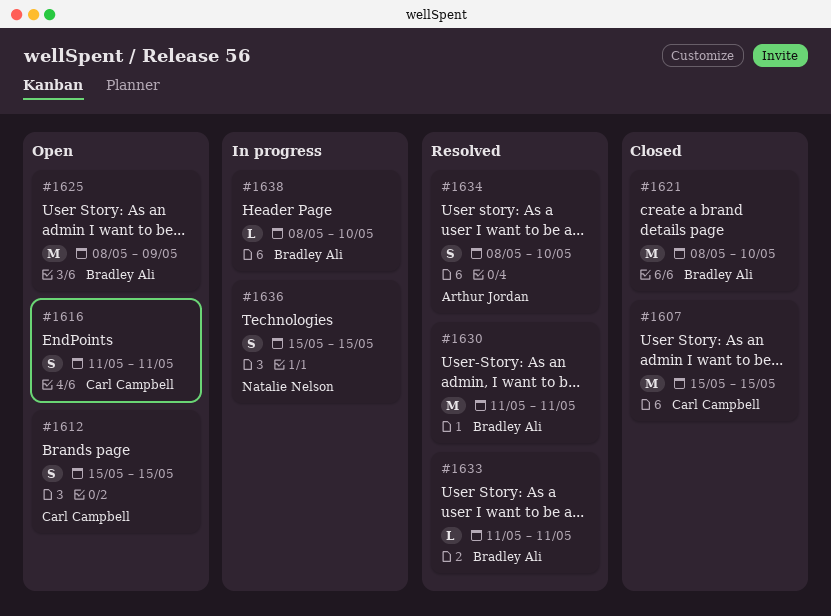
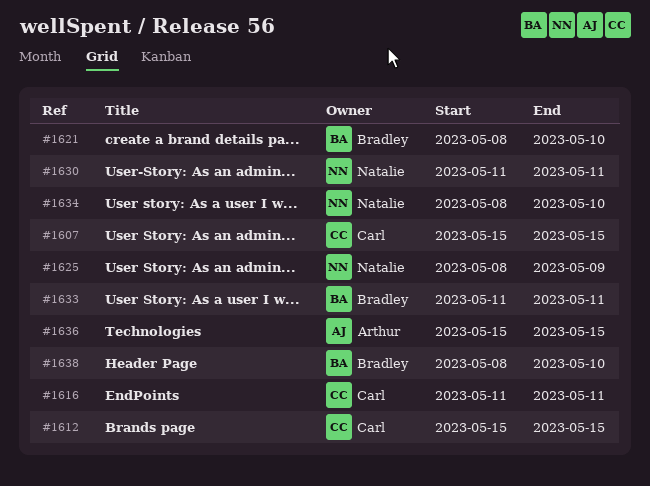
#1625, owner: Bradley Ali -> Natalie Nelson
#1630, owner: Bradley Ali -> Natalie Nelson
#1634, owner: Arthur Jordan -> Natalie Nelson
#1636, owner: Natalie Nelson -> Arthur Jordan

